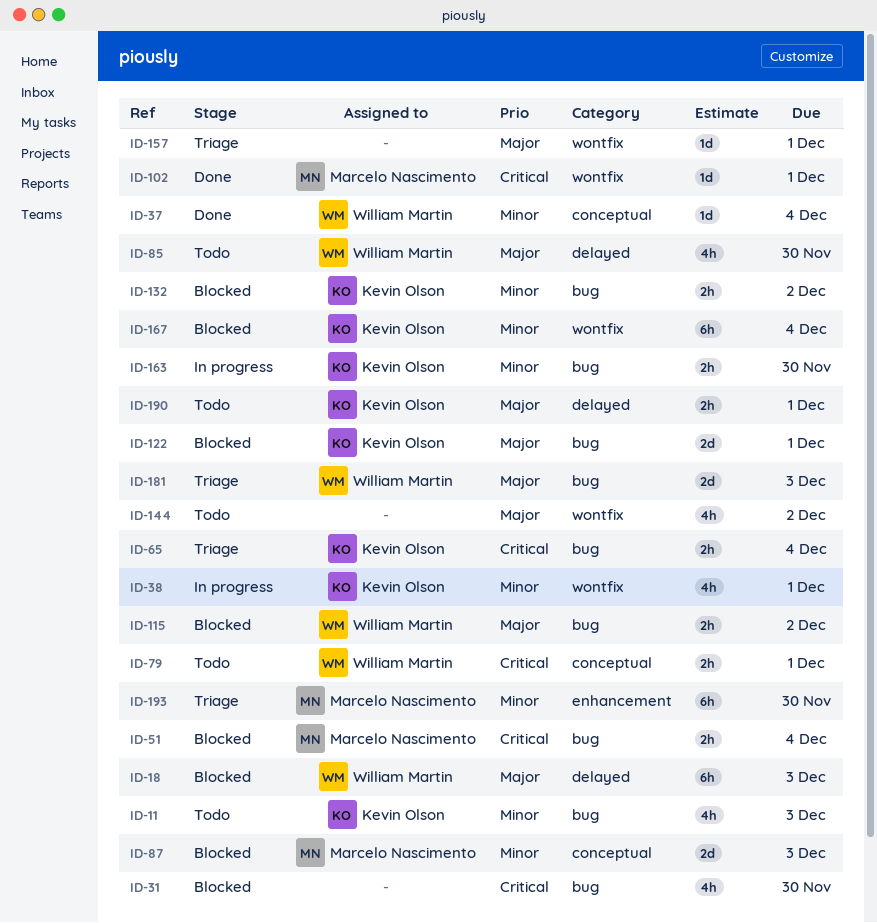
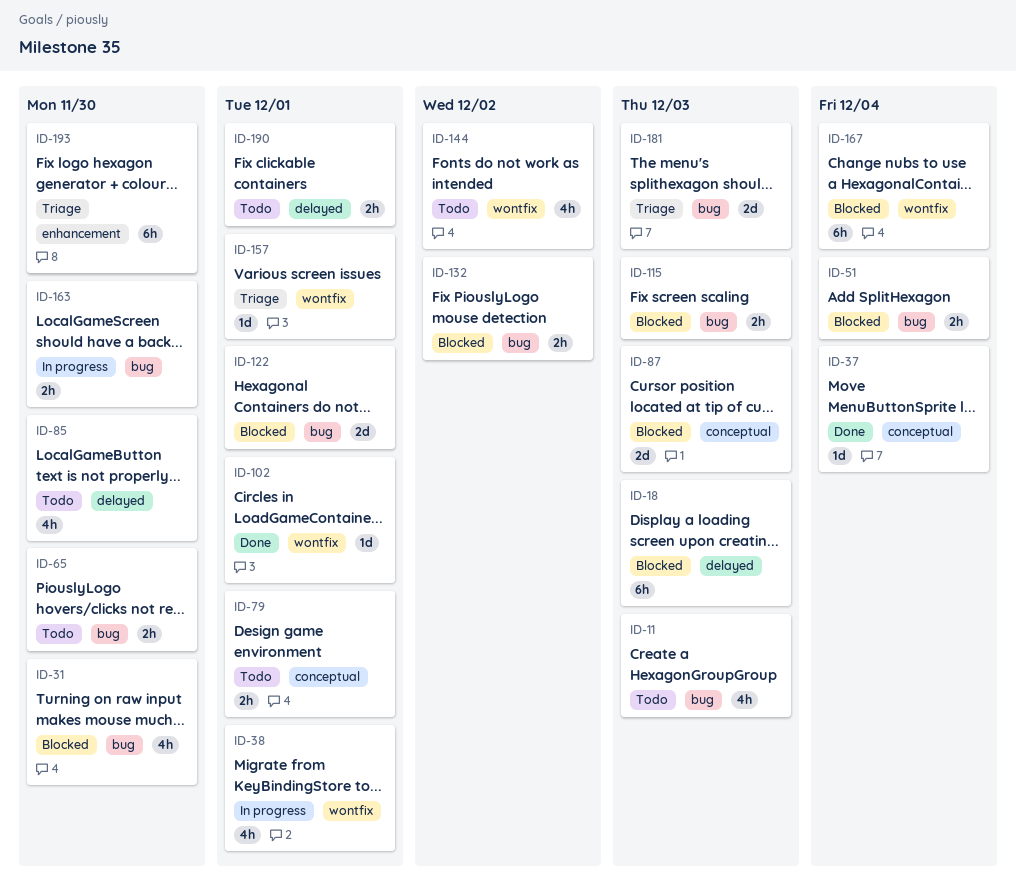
ID-65, status: Triage -> Todo
ID-65, due: Dec 4 -> Nov 30
ID-115, due: Dec 2 -> Dec 3

